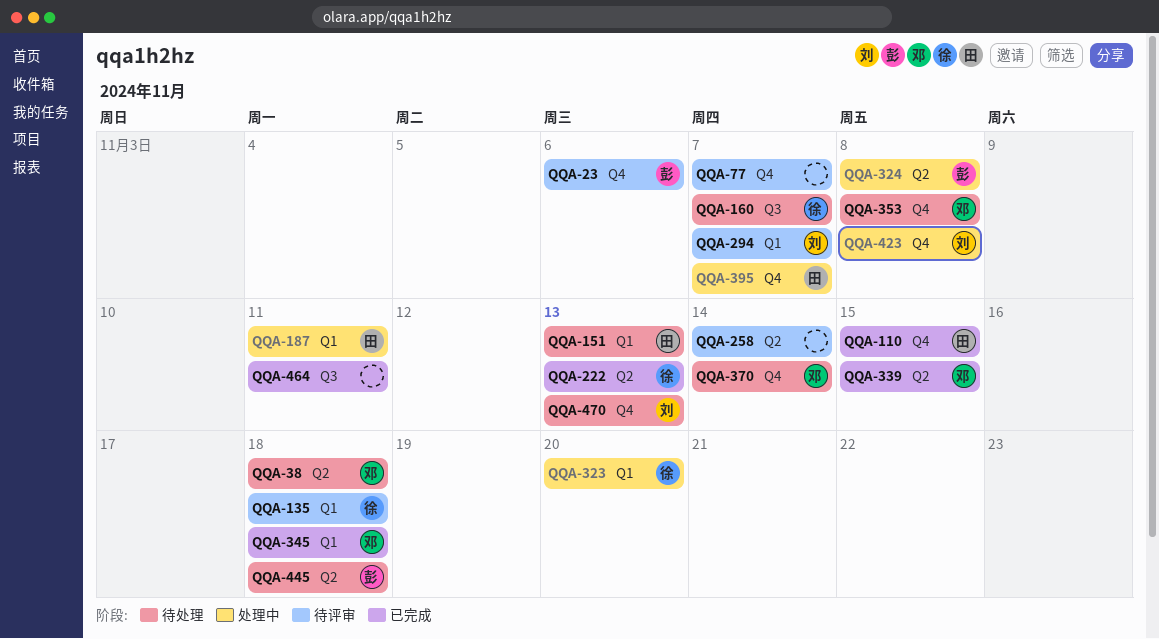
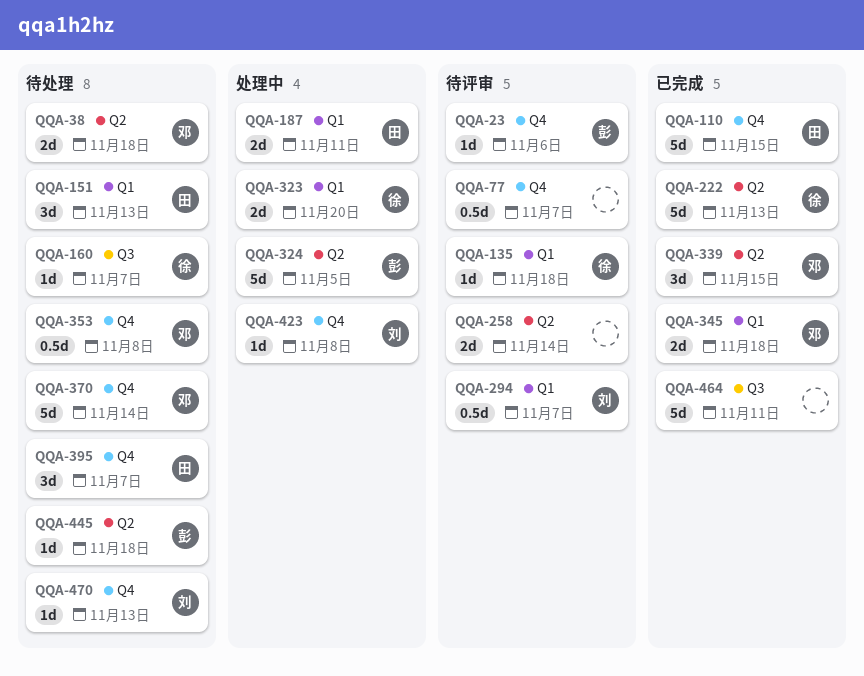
QQA-324, due: Nov 8 -> Nov 5
QQA-395, status: 处理中 -> 待处理

